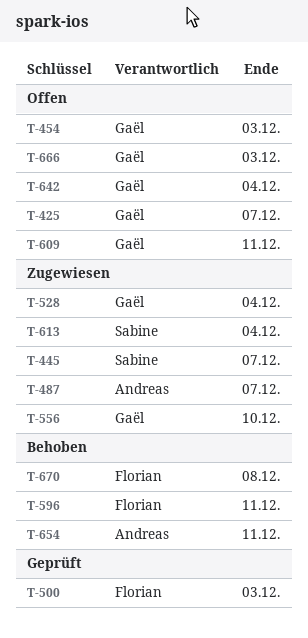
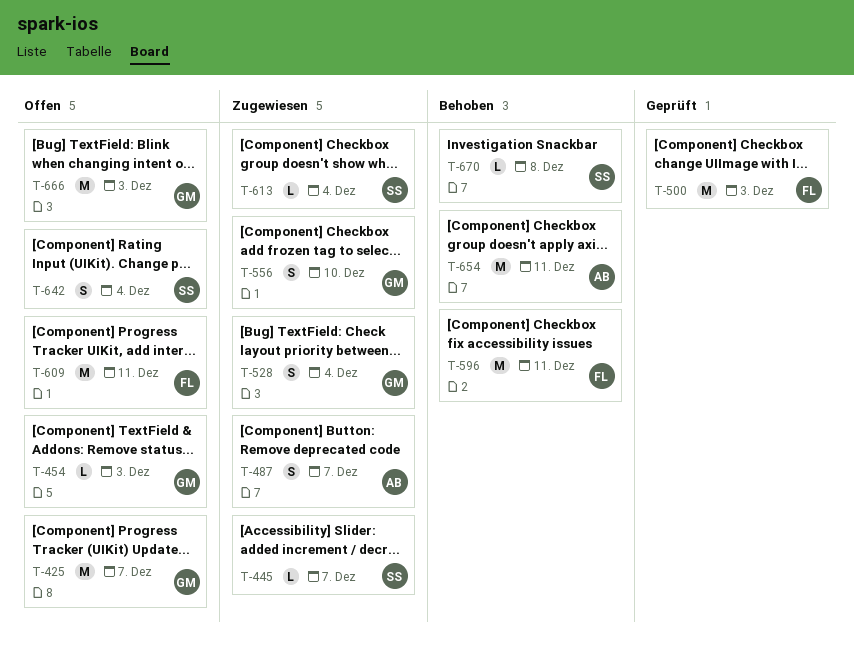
T-609, owner: Gaël -> Florian
T-642, owner: Gaël -> Sabine
T-670, owner: Florian -> Sabine

